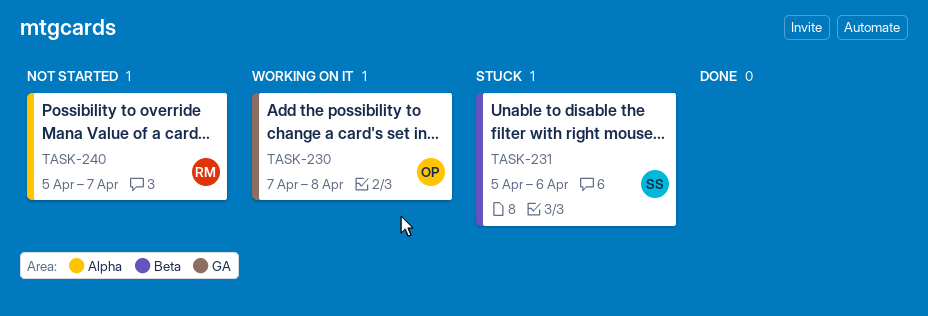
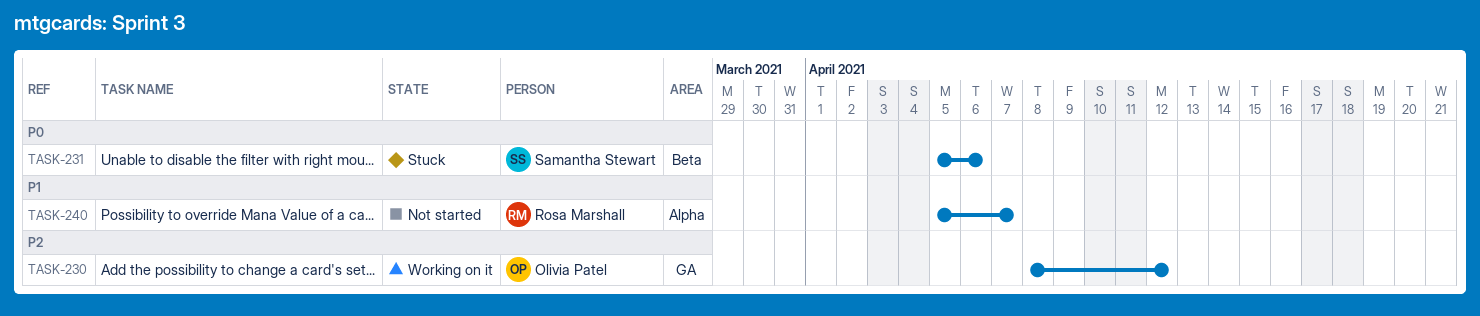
TASK-230, start: Apr 7 -> Apr 8
TASK-230, due: Apr 8 -> Apr 12

